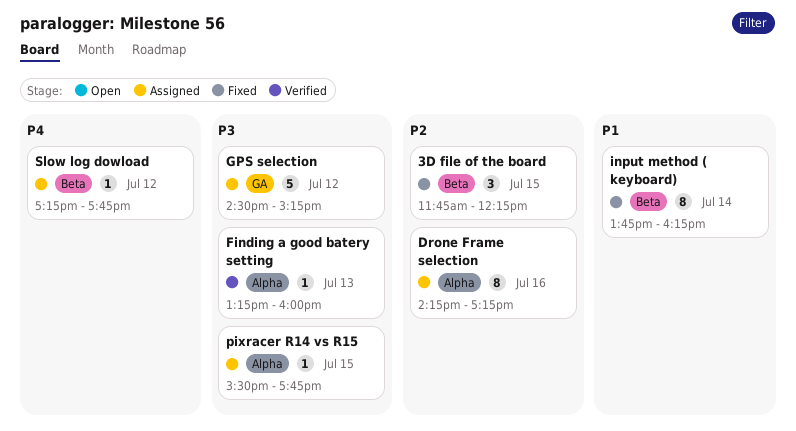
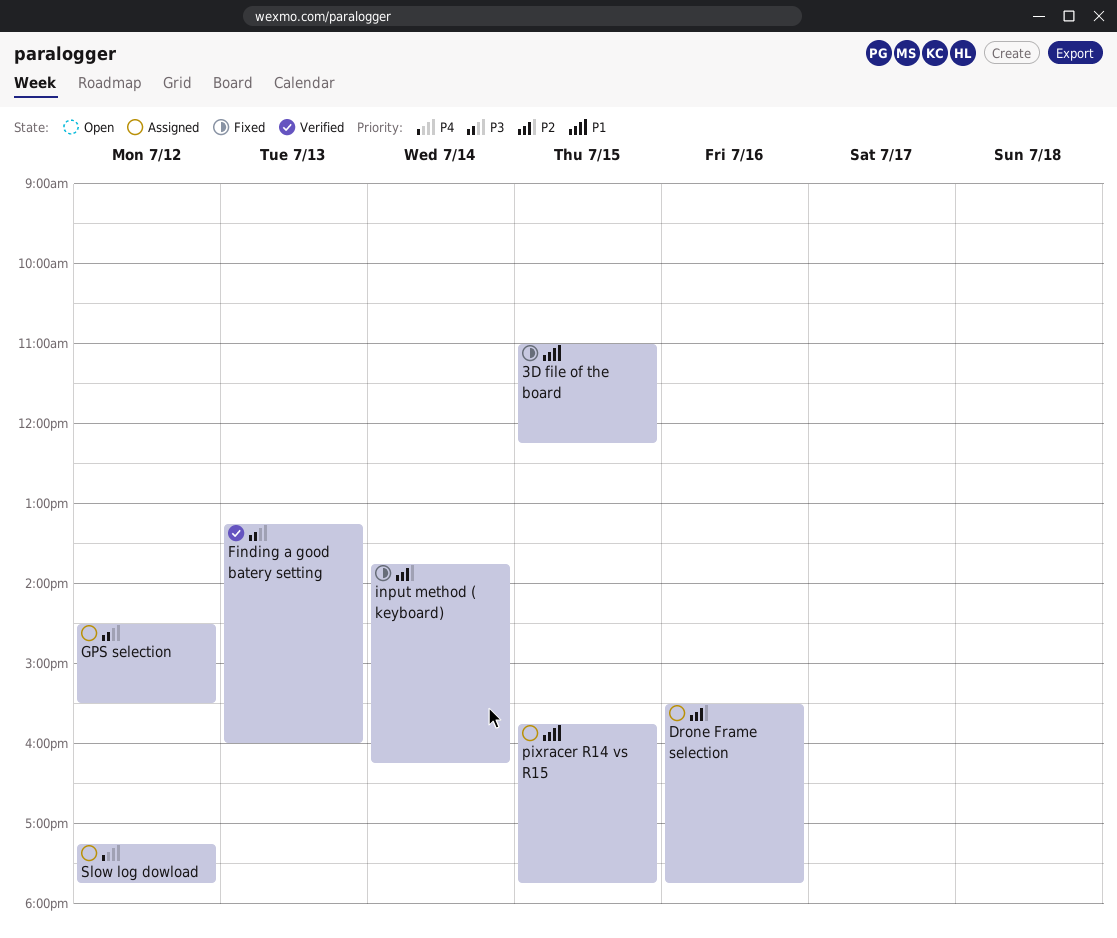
3D file of the board, priority: P2 -> P1
3D file of the board, begins: 11:45 -> 11:00
Drone Frame selection, begins: 14:15 -> 15:30
Drone Frame selection, ends: 17:15 -> 17:45
GPS selection, ends: 15:15 -> 15:30
input method ( keyboard), priority: P1 -> P2
pixracer R14 vs R15, priority: P3 -> P1
pixracer R14 vs R15, begins: 15:30 -> 15:45

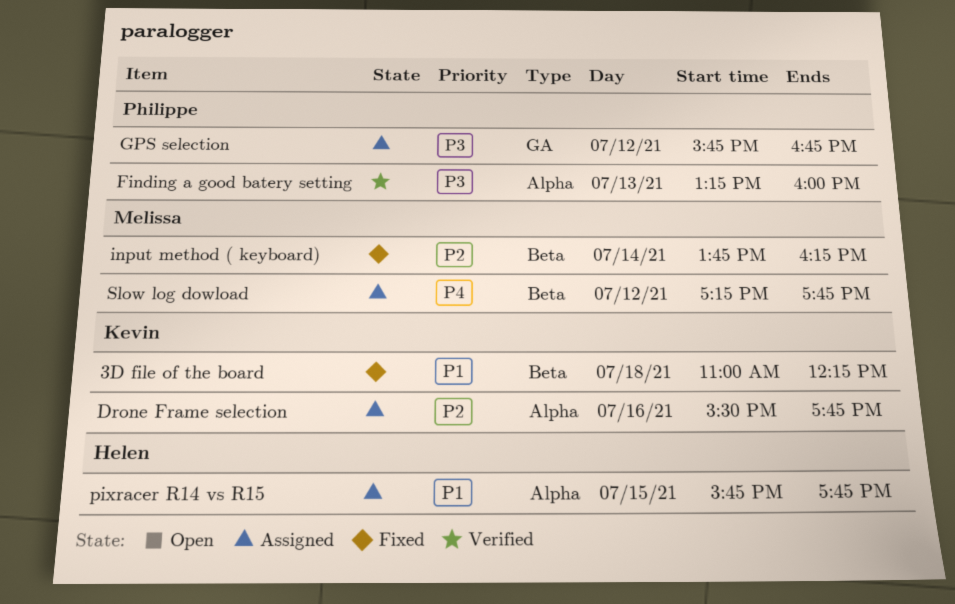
3D file of the board, day: Jul 15 -> Jul 18
GPS selection, begins: 14:30 -> 15:45
GPS selection, ends: 15:30 -> 16:45

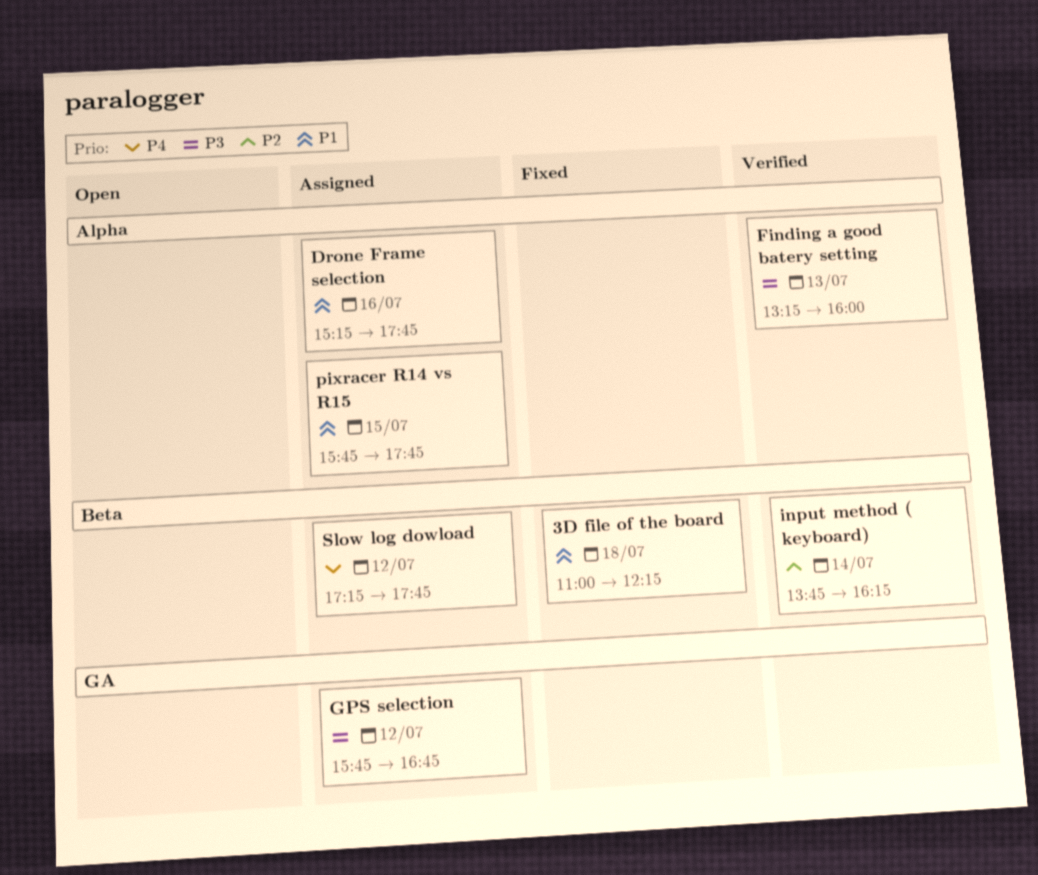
Drone Frame selection, priority: P2 -> P1
Drone Frame selection, begins: 15:30 -> 15:15
input method ( keyboard), status: Fixed -> Verified

